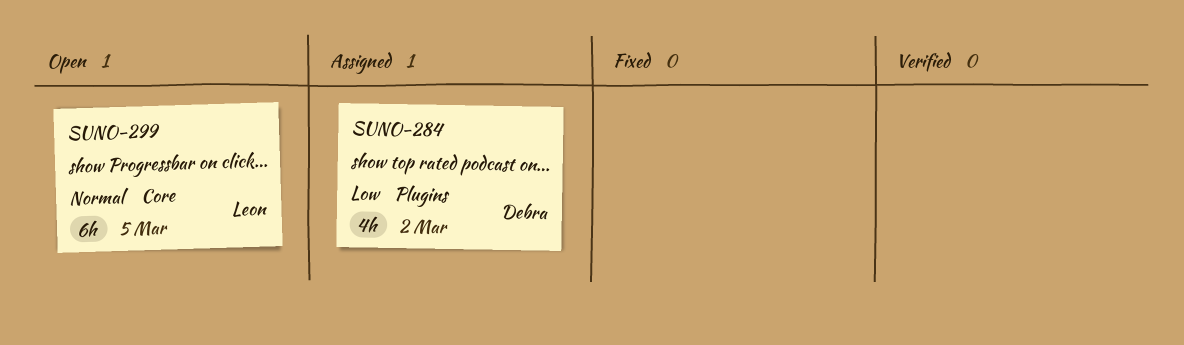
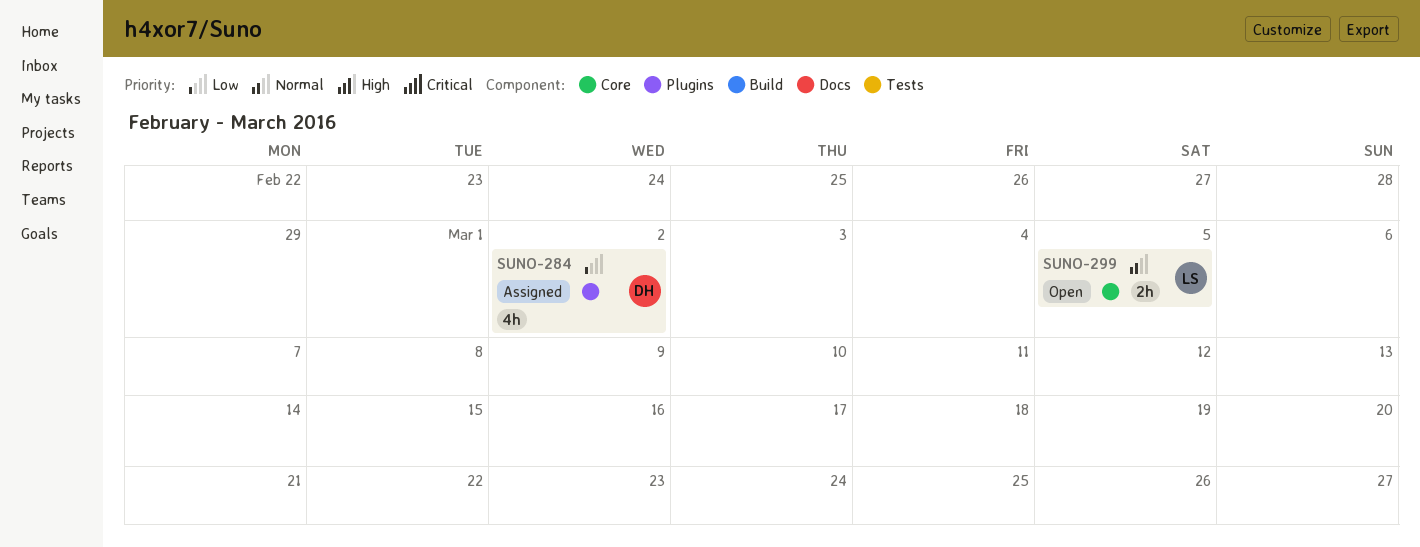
SUNO-299, estimate: 6h -> 2h

